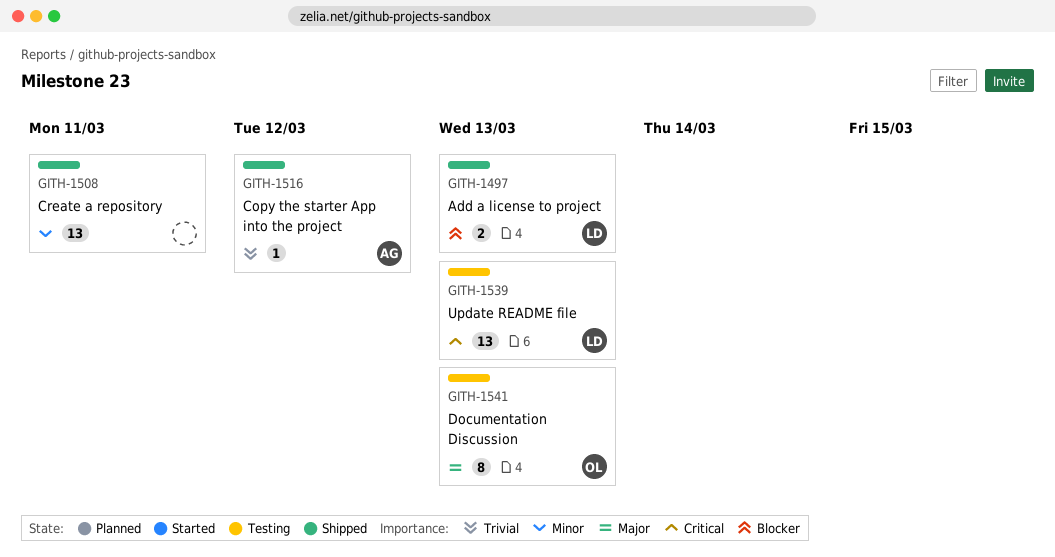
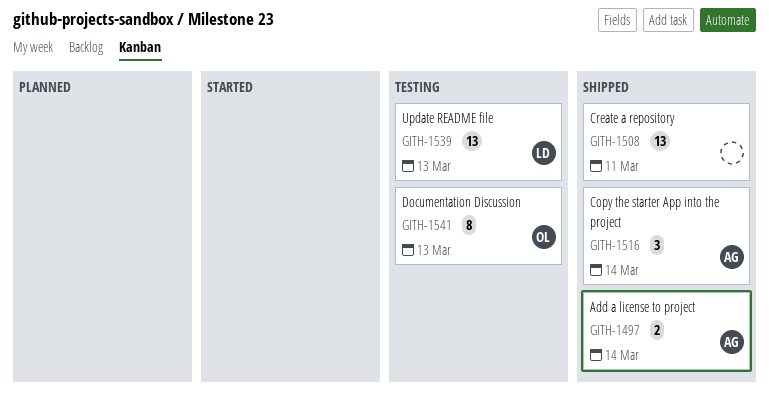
GITH-1497, owner: LD -> AG
GITH-1497, due: Mar 13 -> Mar 14
GITH-1516, estimate: 1 -> 3
GITH-1516, due: Mar 12 -> Mar 14

